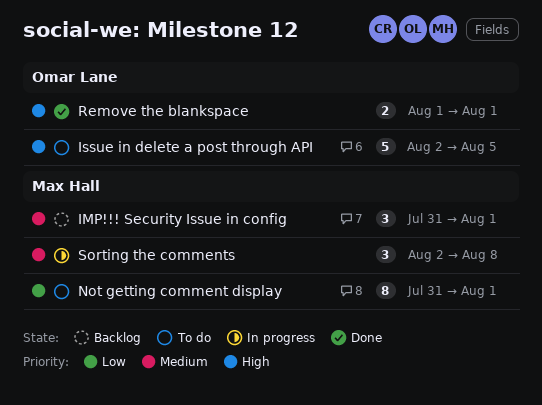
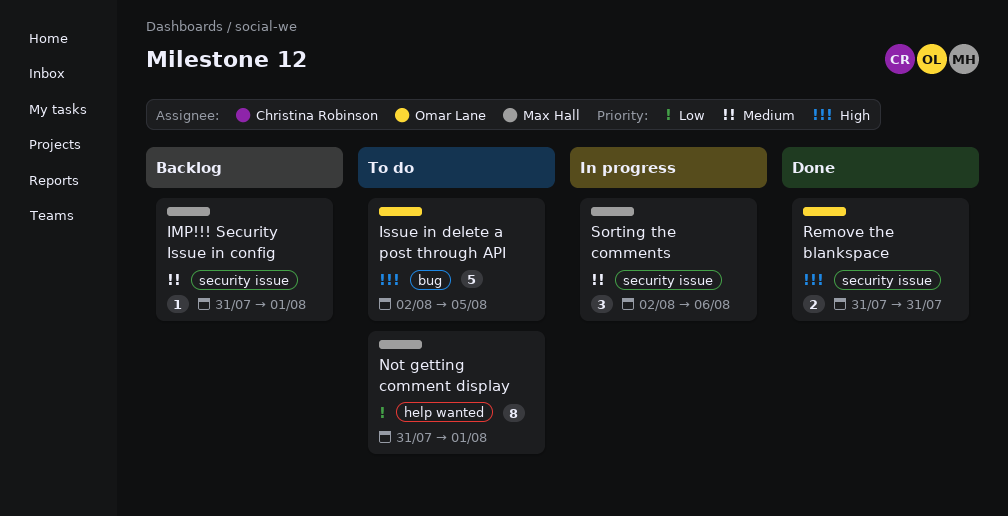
IMP!!! Security Issue in config, estimate: 3 -> 1
Remove the blankspace, start: Aug 1 -> Jul 31
Remove the blankspace, due: Aug 1 -> Jul 31
Sorting the comments, due: Aug 8 -> Aug 6

